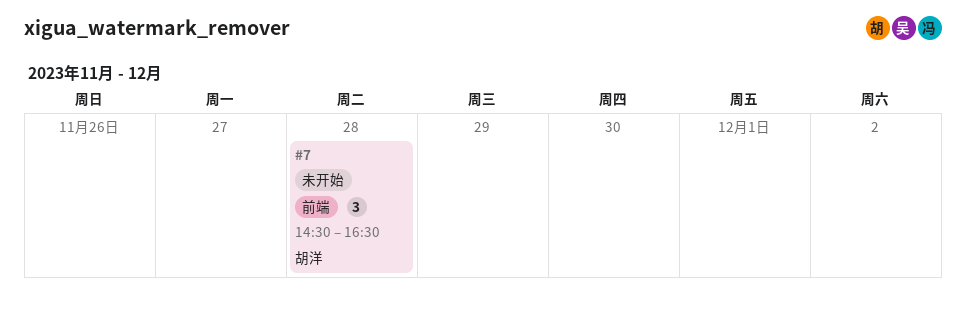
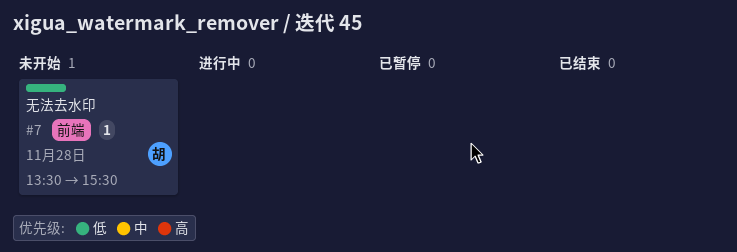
#7, estimate: 3 -> 1
#7, begins: 14:30 -> 13:30
#7, ends: 16:30 -> 15:30

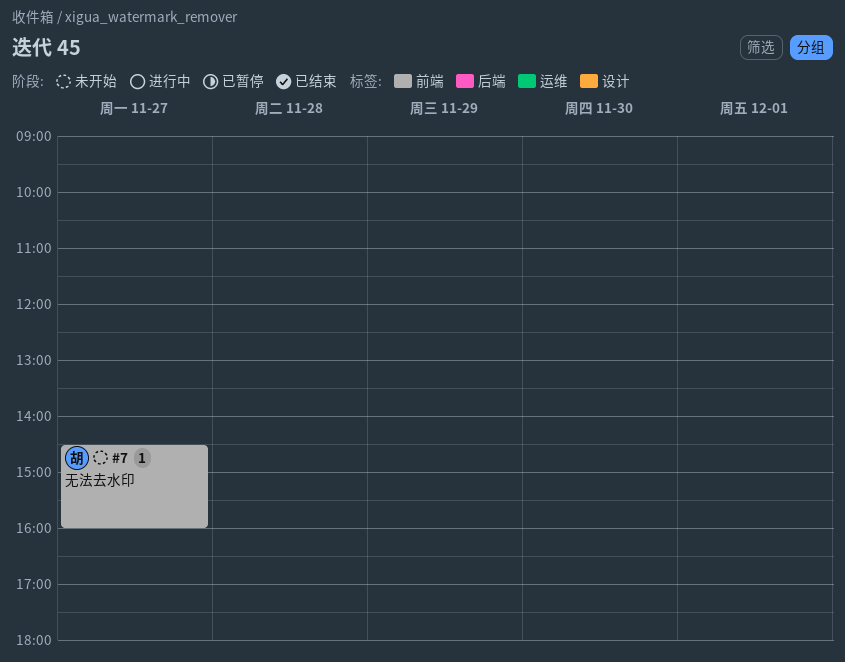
#7, day: Nov 28 -> Nov 27
#7, begins: 13:30 -> 14:30
#7, ends: 15:30 -> 16:00

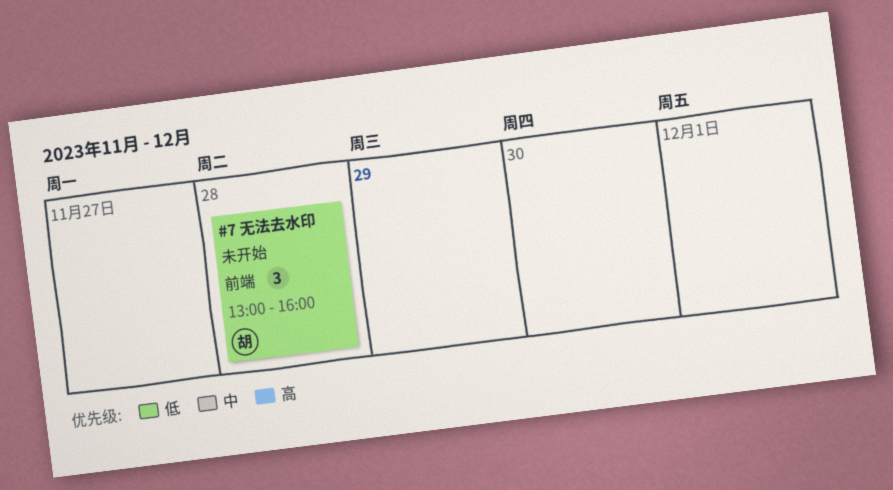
#7, estimate: 1 -> 3
#7, day: Nov 27 -> Nov 28
#7, begins: 14:30 -> 13:00

